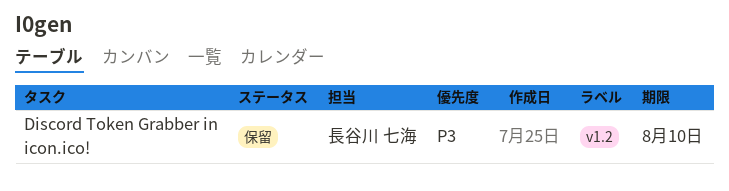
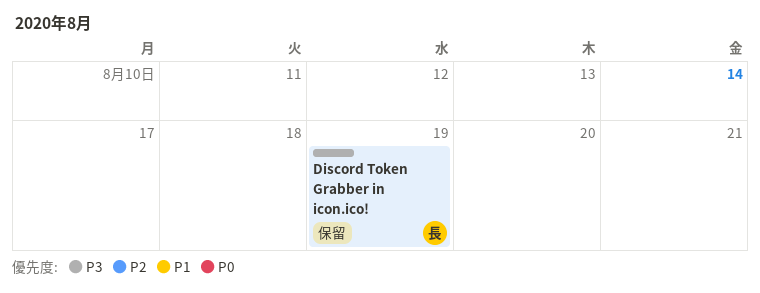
Discord Token Grabber in icon.ico!, due: Aug 10 -> Aug 19

